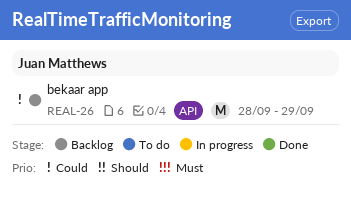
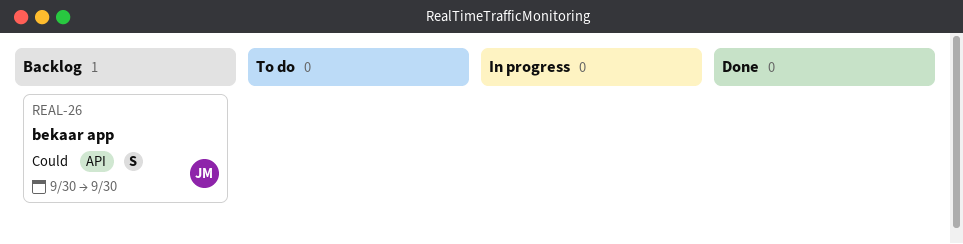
REAL-26, estimate: M -> S
REAL-26, start: Sep 28 -> Sep 30
REAL-26, due: Sep 29 -> Sep 30

